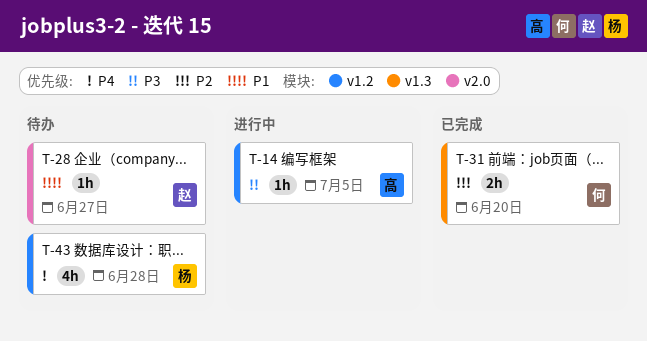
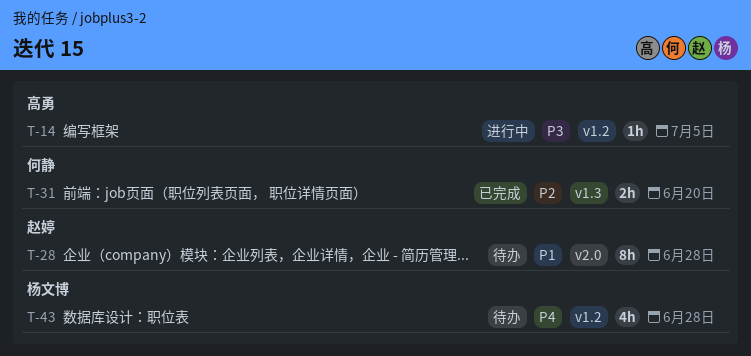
T-28, estimate: 1h -> 8h
T-28, due: Jun 27 -> Jun 28

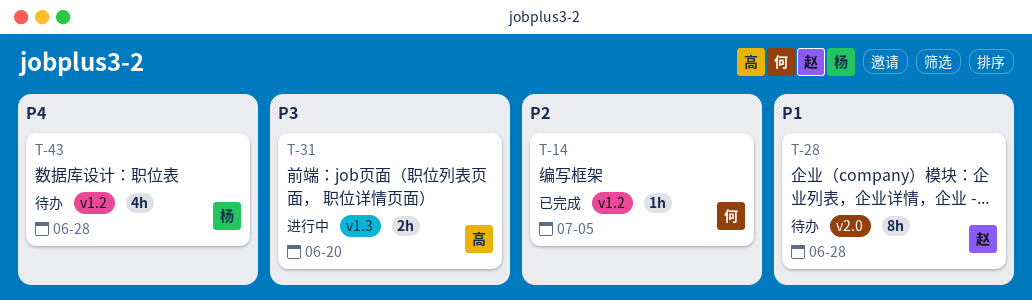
T-14, status: 进行中 -> 已完成
T-14, owner: 高勇 -> 何静
T-14, priority: P3 -> P2
T-31, status: 已完成 -> 进行中
T-31, owner: 何静 -> 高勇
T-31, priority: P2 -> P3

